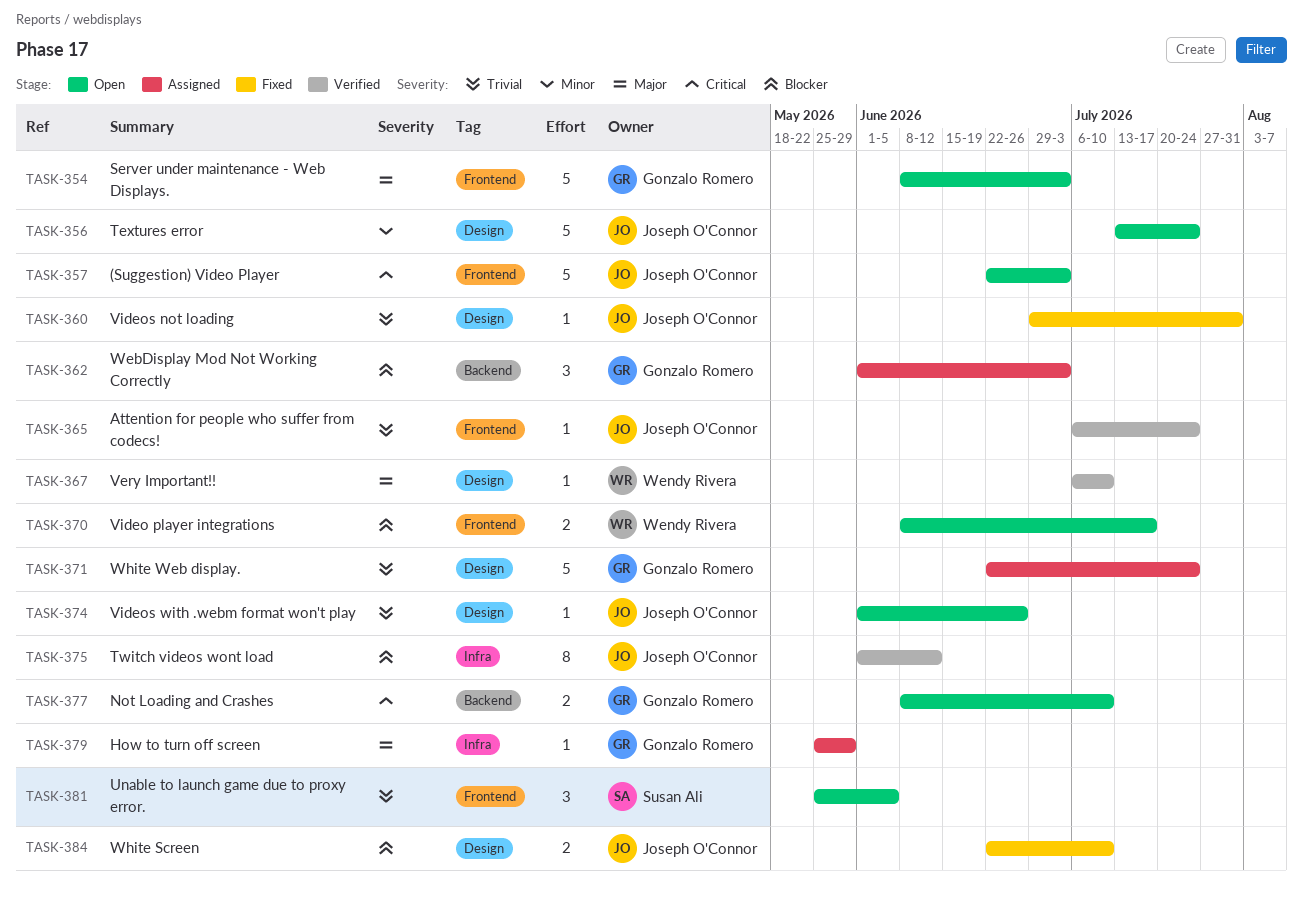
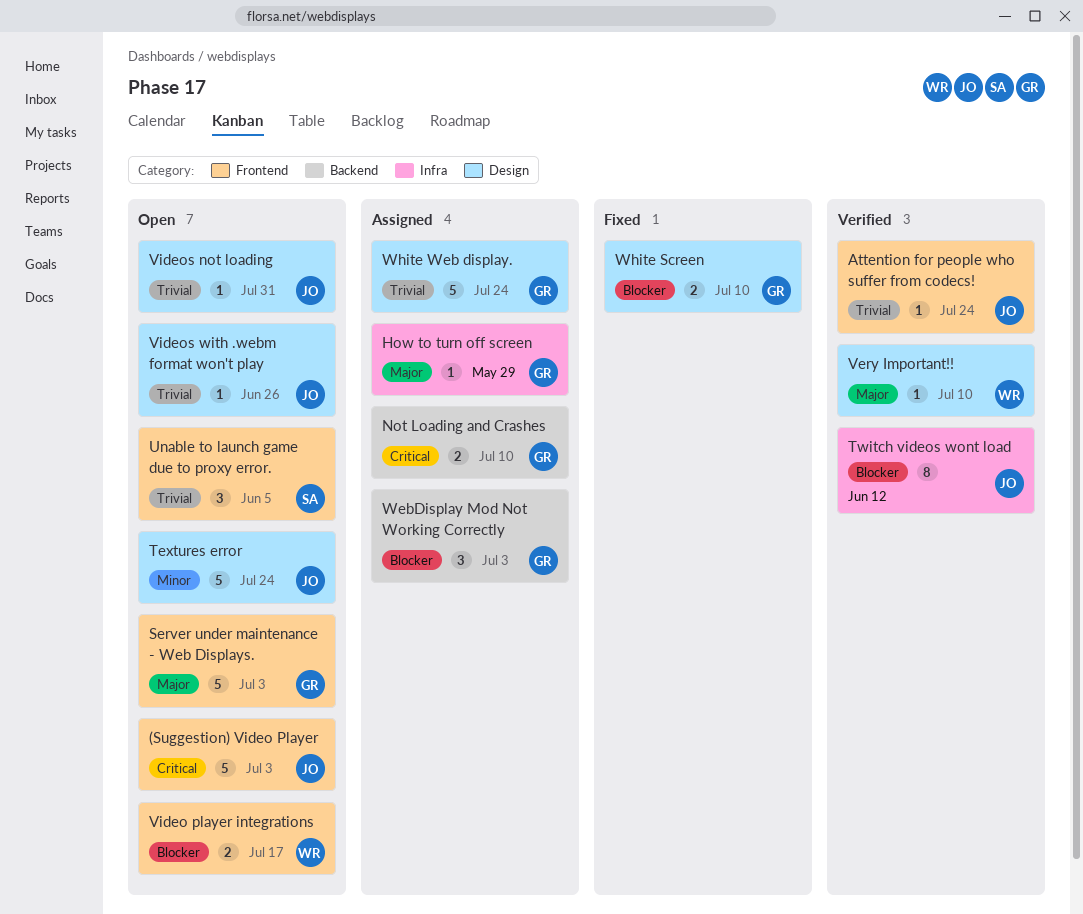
Not Loading and Crashes, status: Open -> Assigned
Videos not loading, status: Fixed -> Open
White Screen, owner: Joseph O'Connor -> Gonzalo Romero

